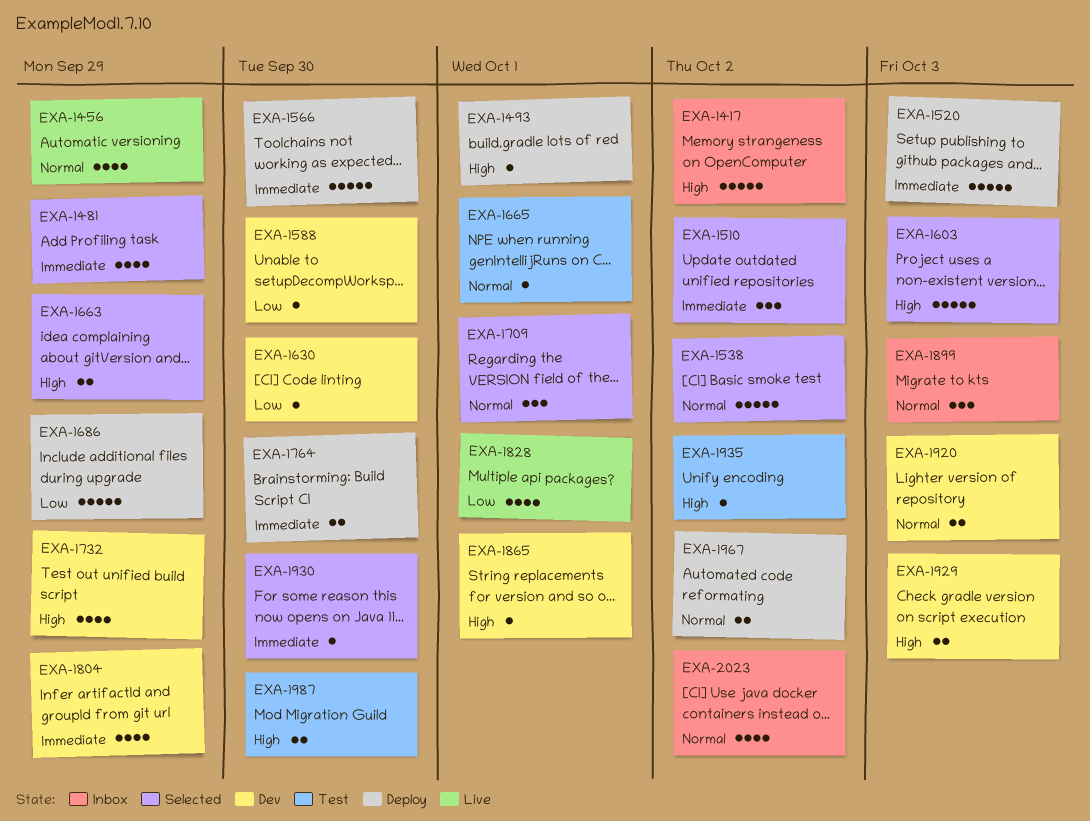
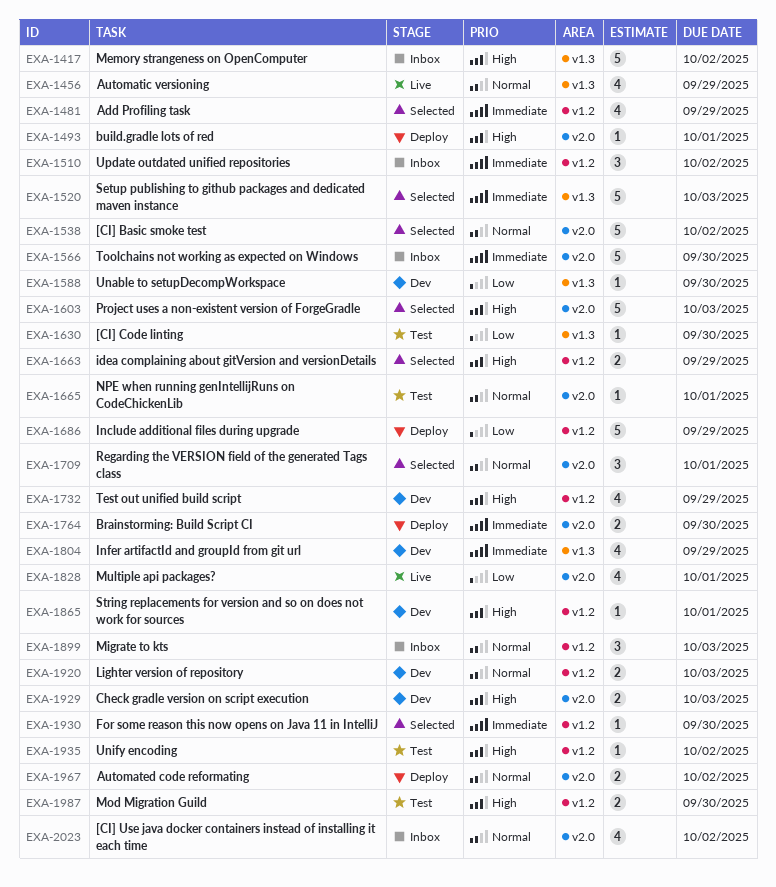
EXA-1510, status: Selected -> Inbox
EXA-1520, status: Deploy -> Selected
EXA-1566, status: Deploy -> Inbox
EXA-1630, status: Dev -> Test

